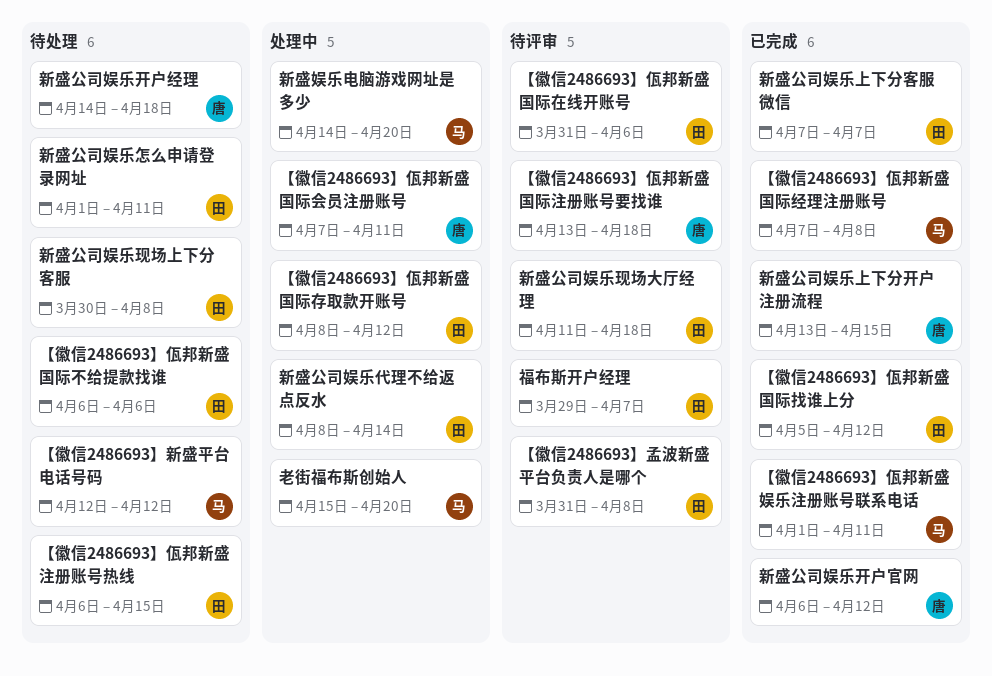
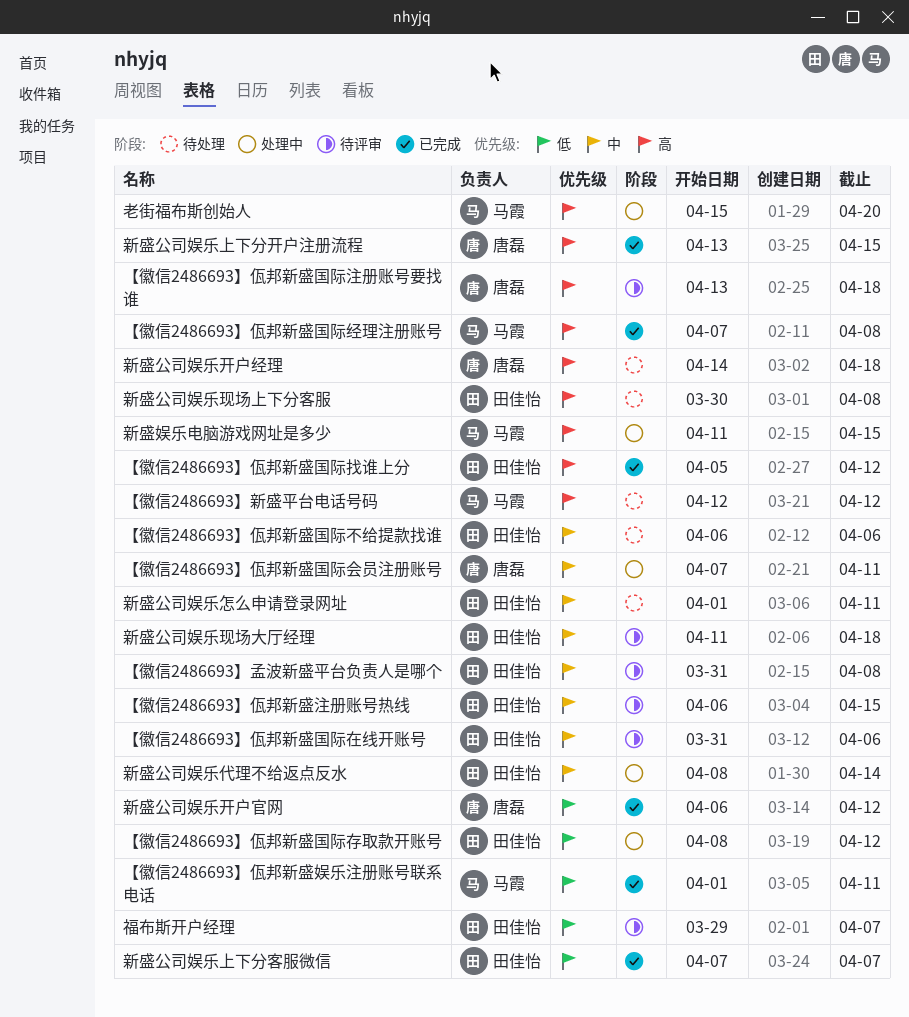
【徽信2486693】佤邦新盛注册账号热线, status: 待处理 -> 待评审
新盛娱乐电脑游戏网址是多少, start: Apr 14 -> Apr 11
新盛娱乐电脑游戏网址是多少, due: Apr 20 -> Apr 15

